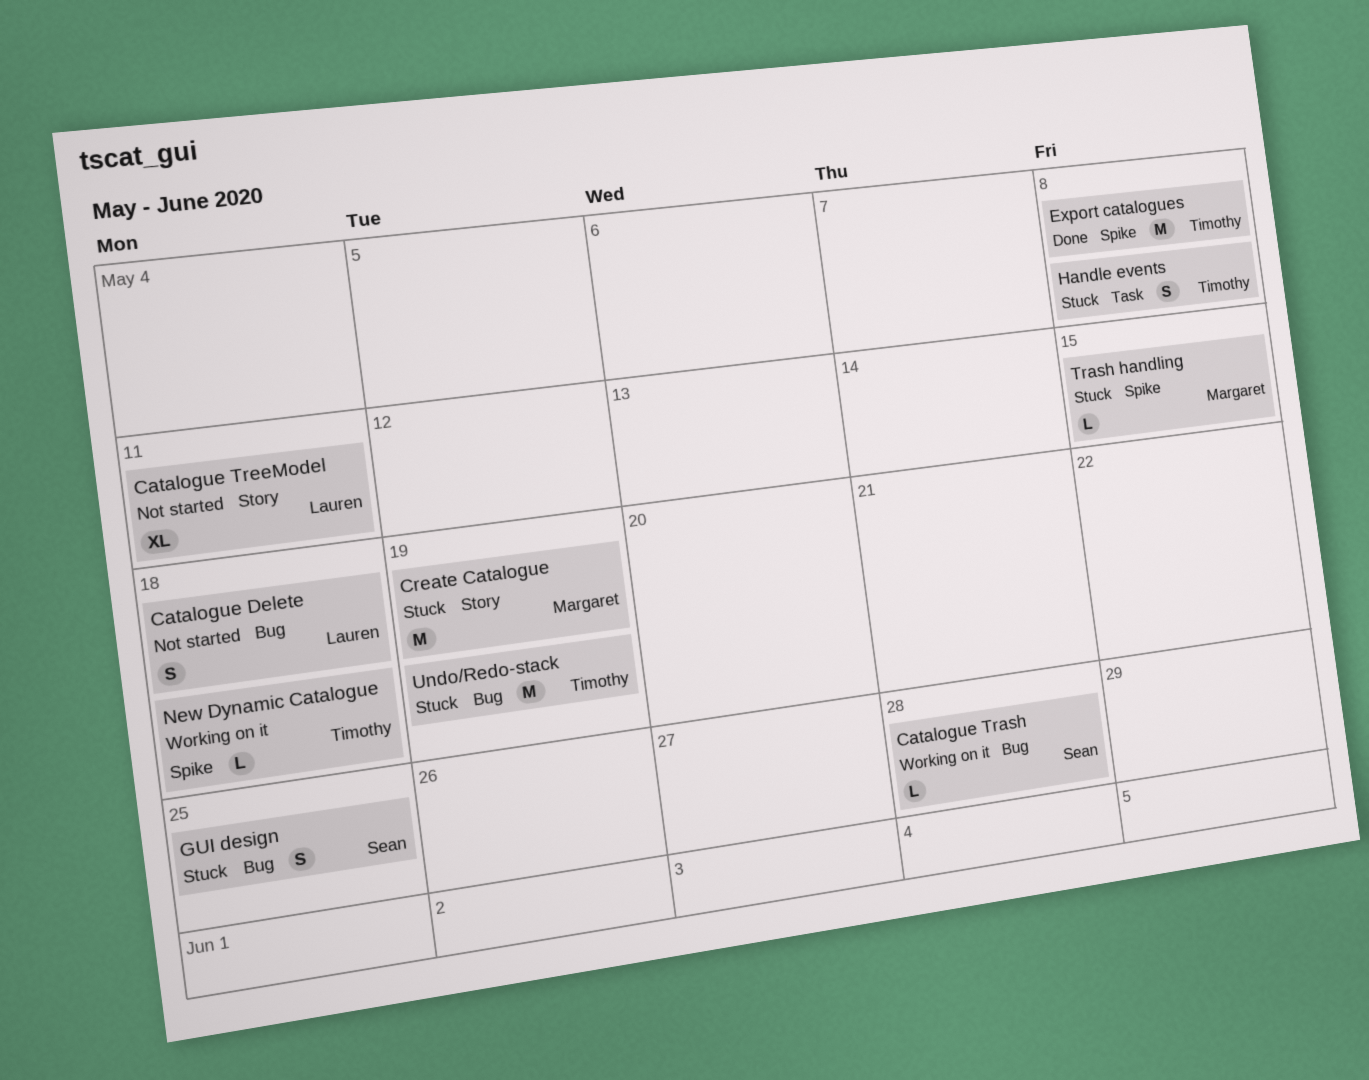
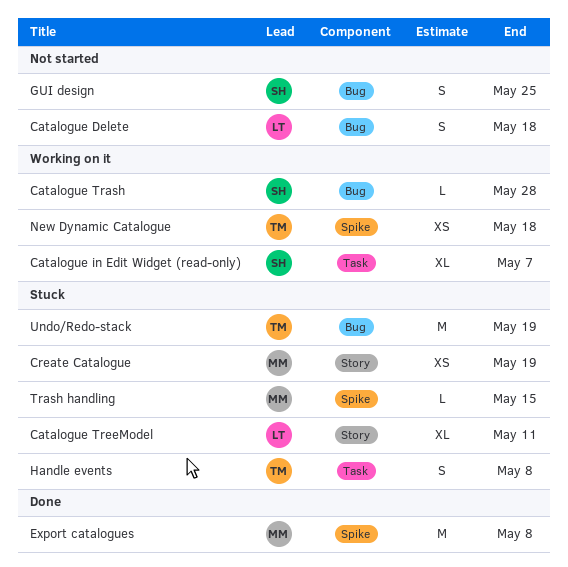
Catalogue in Edit Widget (read-only): none -> present
Catalogue TreeModel, status: Not started -> Stuck
Create Catalogue, estimate: M -> XS
Export catalogues, owner: Timothy -> Margaret
GUI design, status: Stuck -> Not started
New Dynamic Catalogue, estimate: L -> XS

